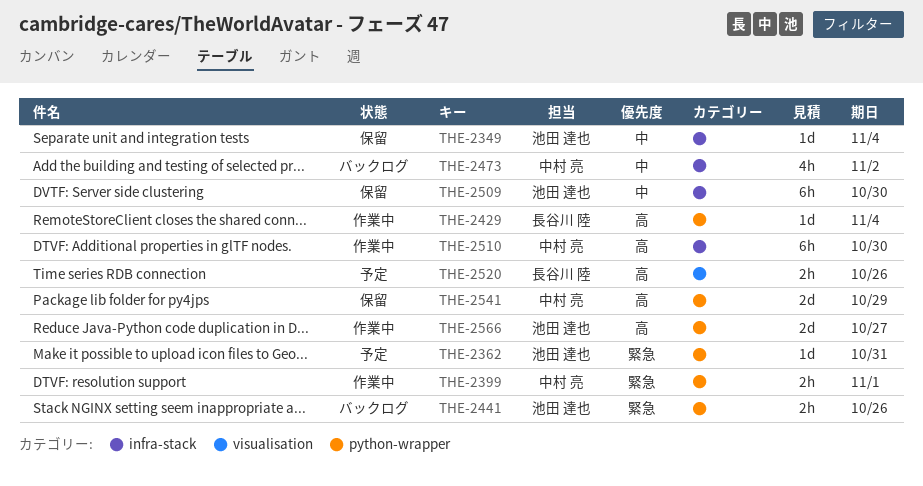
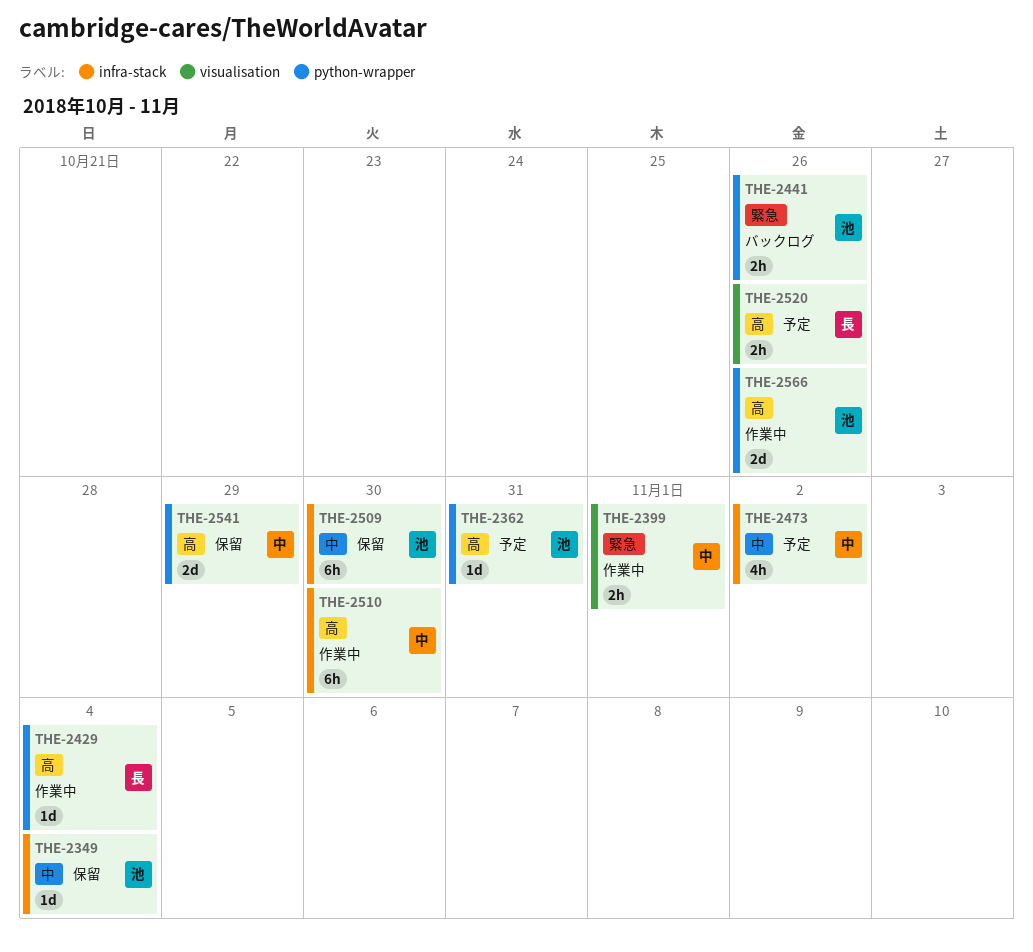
THE-2362, priority: 緊急 -> 高
THE-2399, label: python-wrapper -> visualisation
THE-2473, status: バックログ -> 予定
THE-2566, due: Oct 27 -> Oct 26

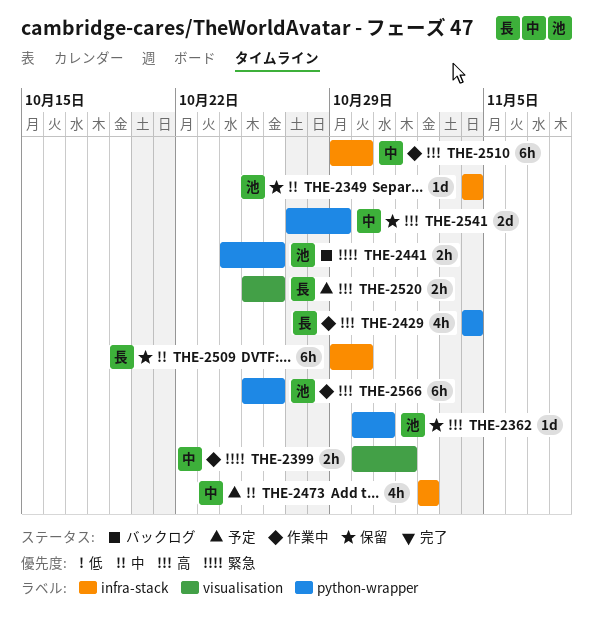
THE-2362, status: 予定 -> 保留
THE-2429, estimate: 1d -> 4h
THE-2509, owner: 池 -> 長
THE-2566, estimate: 2d -> 6h

